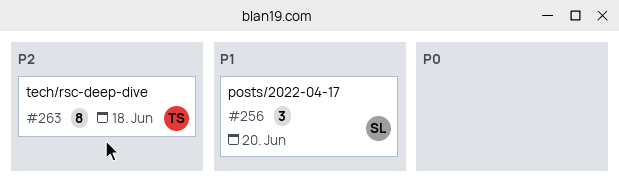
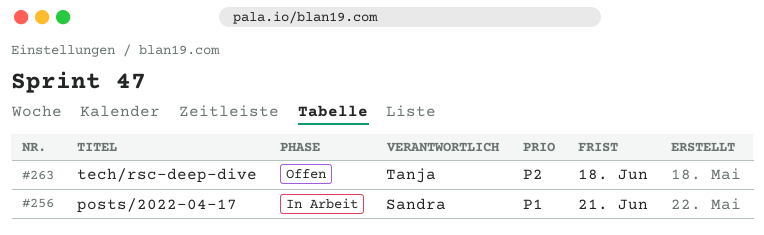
#256, due: Jun 20 -> Jun 21

